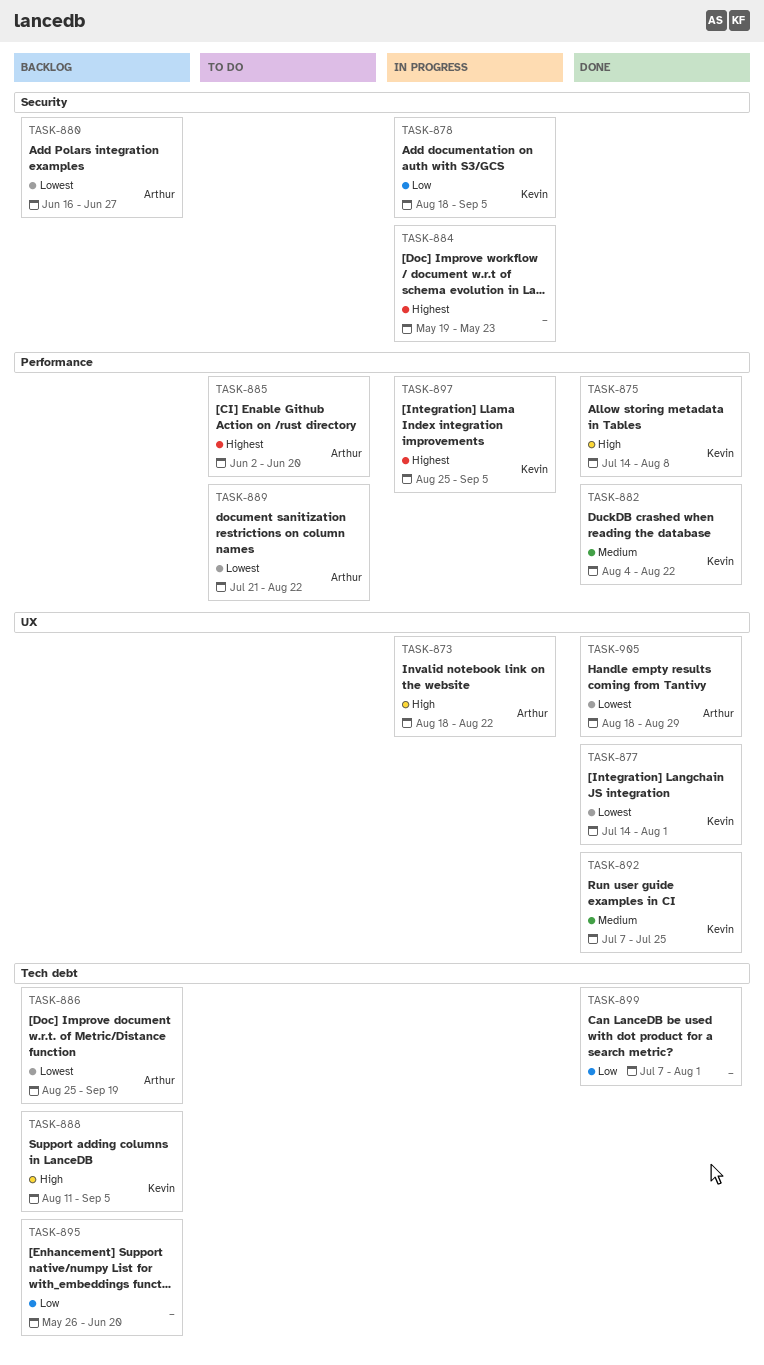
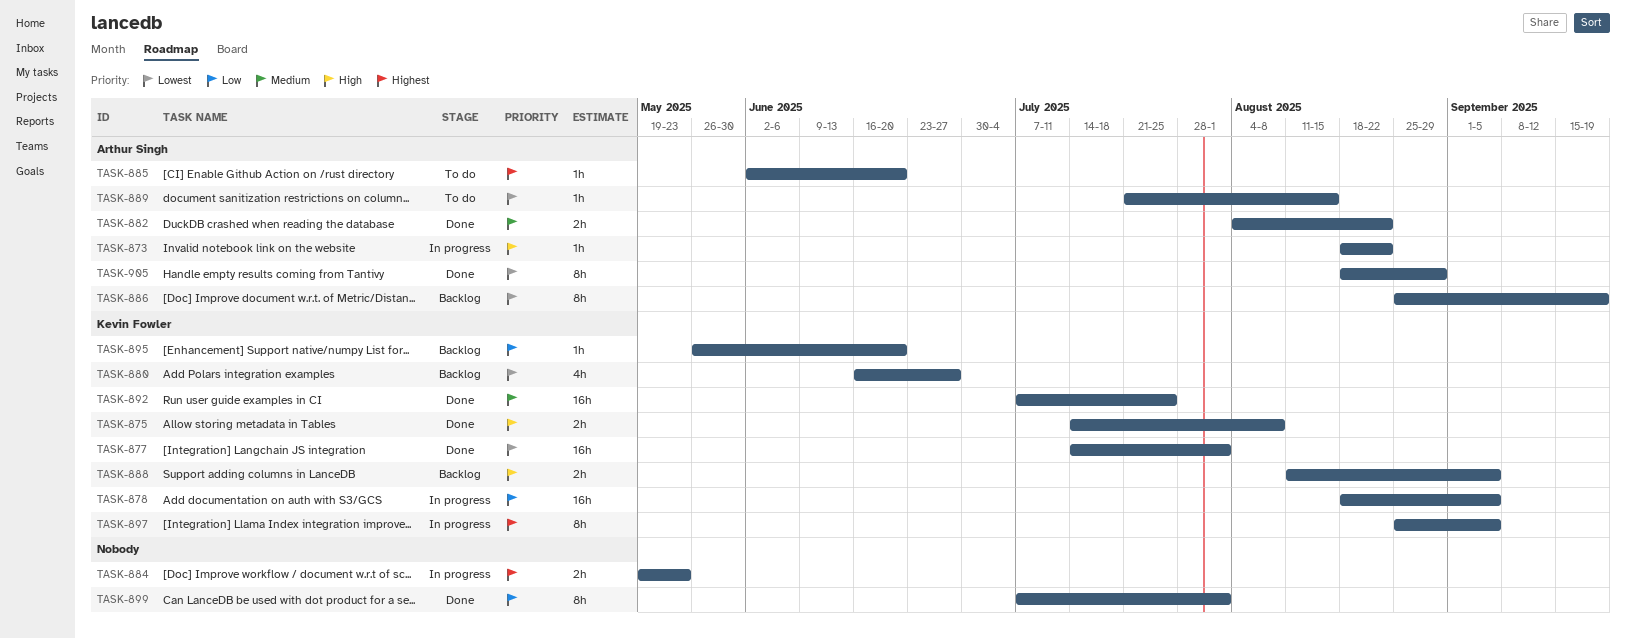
TASK-880, owner: Arthur Singh -> Kevin Fowler
TASK-882, owner: Kevin Fowler -> Arthur Singh
TASK-889, due: Aug 22 -> Aug 15
TASK-895, owner: none -> Kevin Fowler

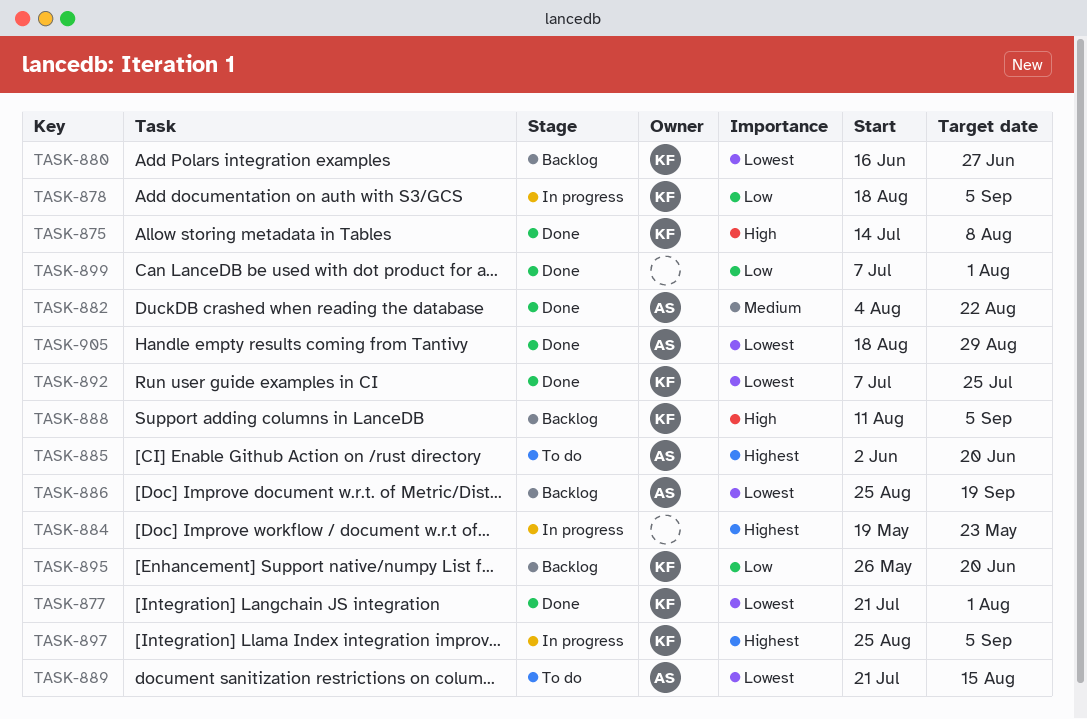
TASK-873: present -> none
TASK-877, start: Jul 14 -> Jul 21
TASK-892, priority: Medium -> Lowest

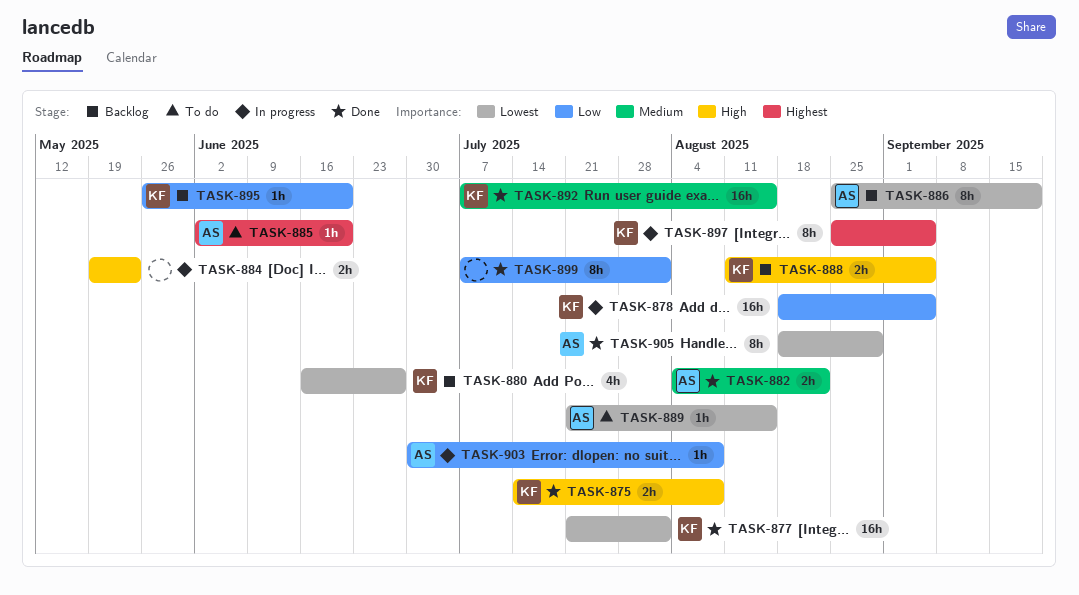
TASK-884, priority: Highest -> High
TASK-892, priority: Lowest -> Medium
TASK-892, due: Jul 25 -> Aug 15
TASK-903: none -> present

